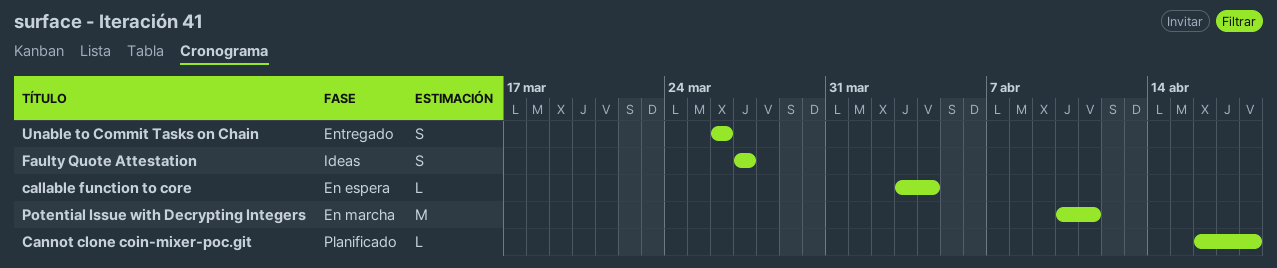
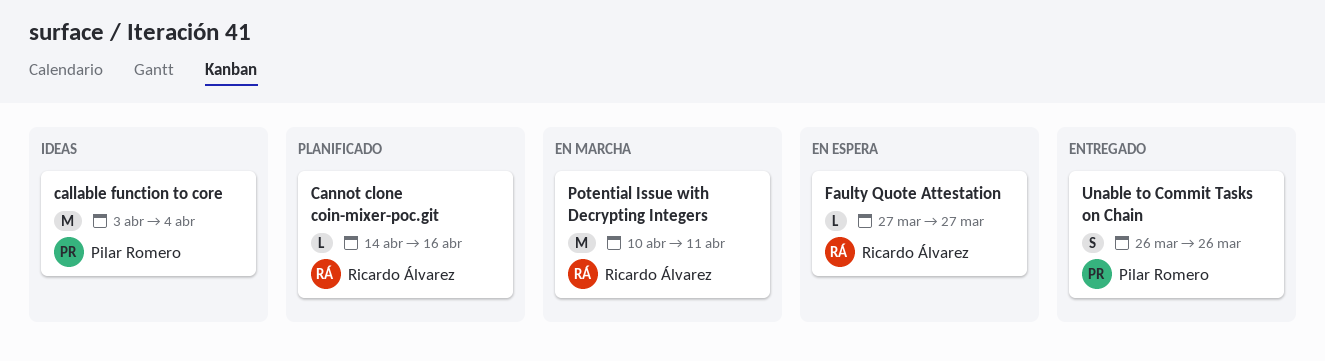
callable function to core, status: En espera -> Ideas
callable function to core, estimate: L -> M
Cannot clone coin-mixer-poc.git, start: Apr 16 -> Apr 14
Cannot clone coin-mixer-poc.git, due: Apr 18 -> Apr 16
Faulty Quote Attestation, status: Ideas -> En espera
Faulty Quote Attestation, estimate: S -> L

